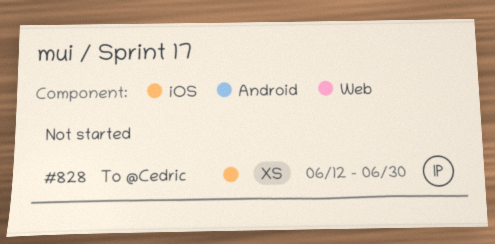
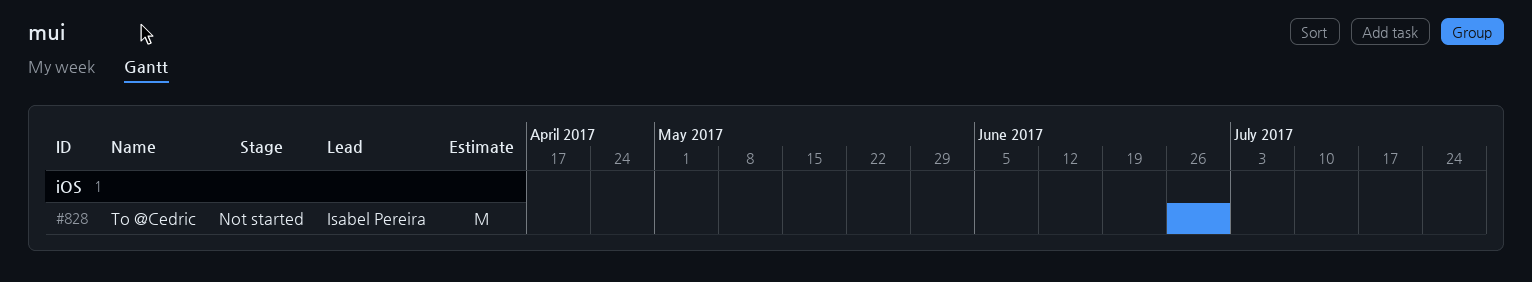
#828, estimate: XS -> M
#828, start: Jun 12 -> Jun 26

